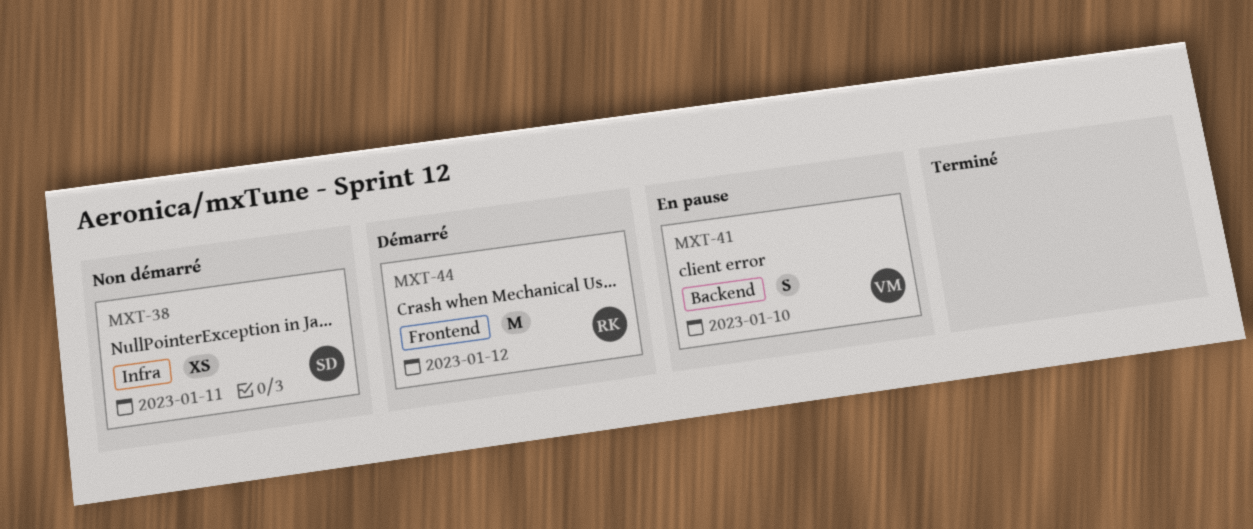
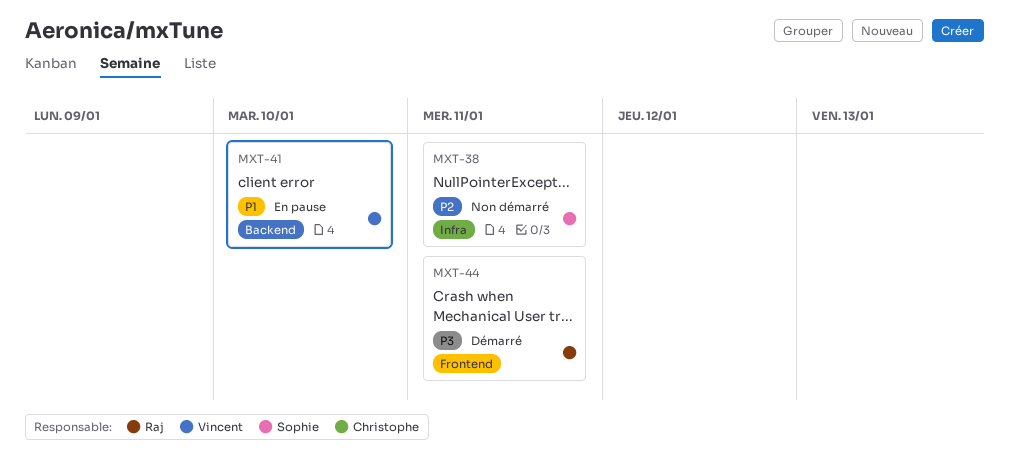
MXT-44, due: Jan 12 -> Jan 11

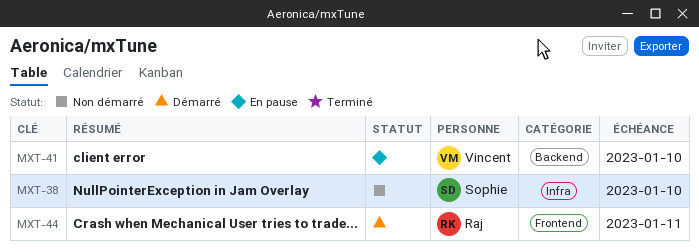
MXT-38, due: Jan 11 -> Jan 10

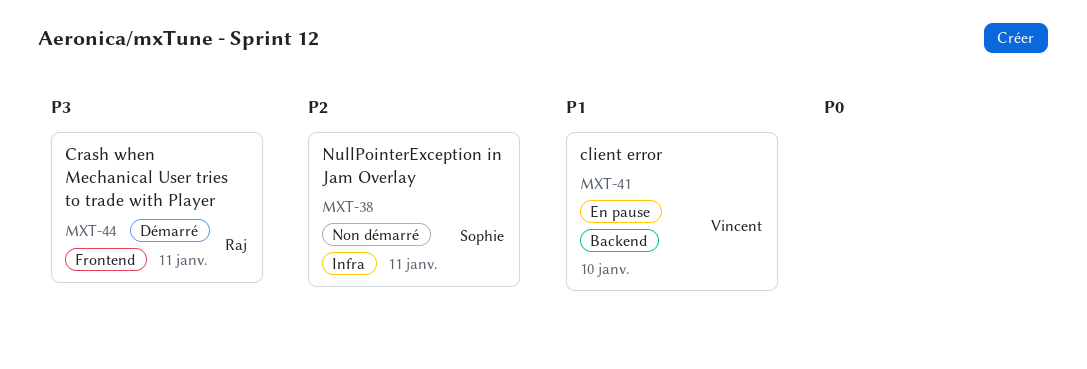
MXT-38, due: Jan 10 -> Jan 11

